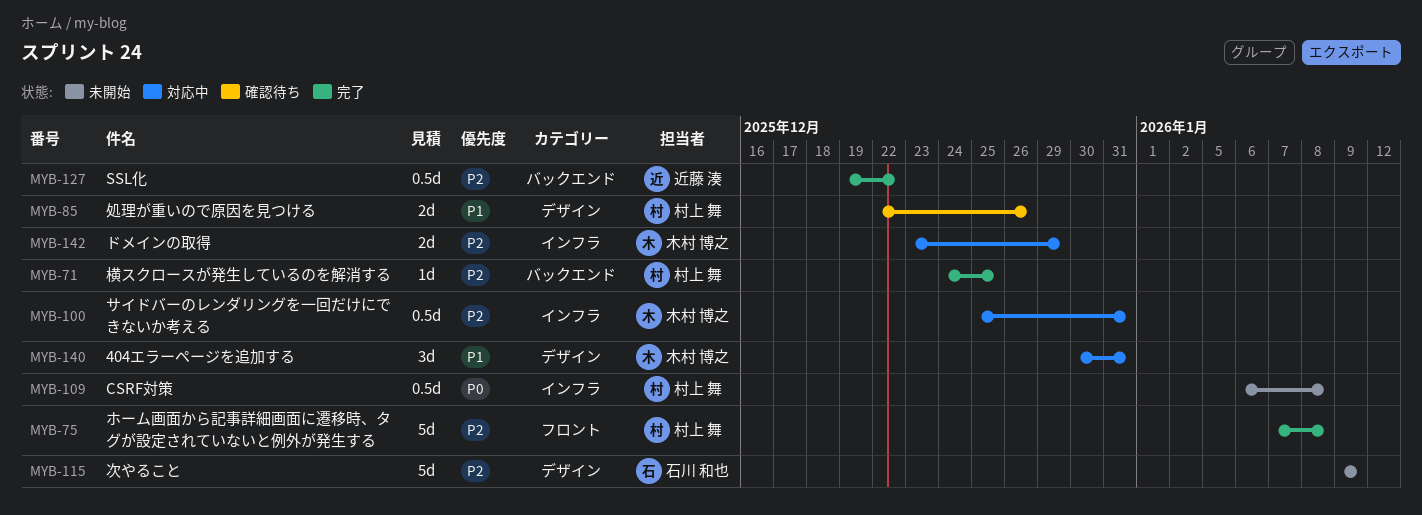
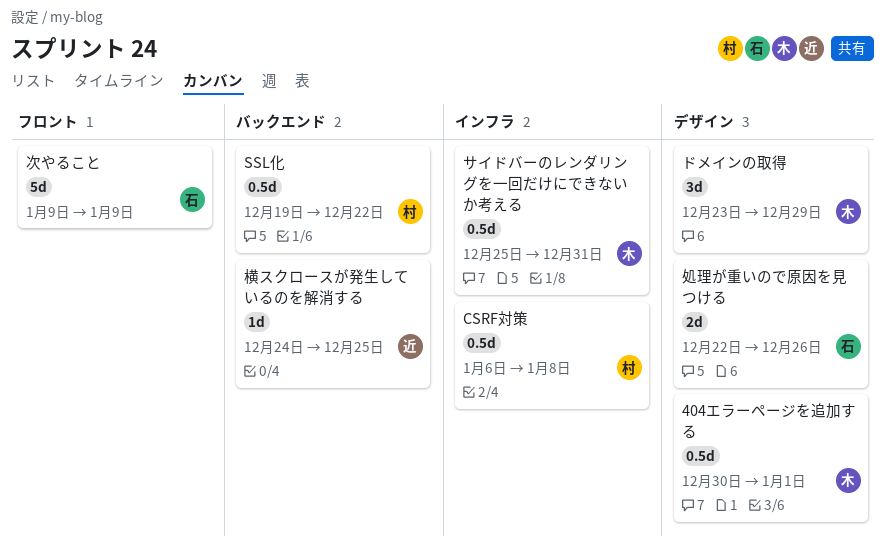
404エラーページを追加する, estimate: 3d -> 0.5d
404エラーページを追加する, due: Dec 31 -> Jan 1
SSL化, owner: 近藤 湊 -> 村上 舞
ドメインの取得, label: インフラ -> デザイン
ドメインの取得, estimate: 2d -> 3d
ホーム画面から記事詳細画面に遷移時、タグが設定されていないと例外が発生する: present -> none
処理が重いので原因を見つける, owner: 村上 舞 -> 石川 和也
横スクロースが発生しているのを解消する, owner: 村上 舞 -> 近藤 湊
次やること, label: デザイン -> フロント

